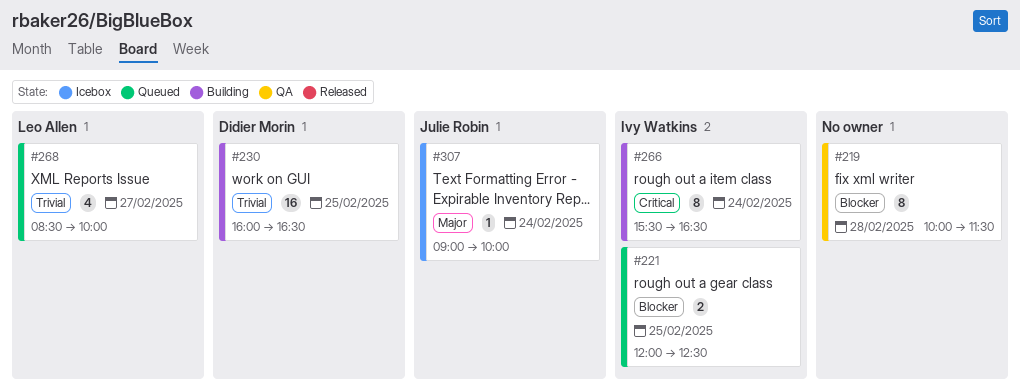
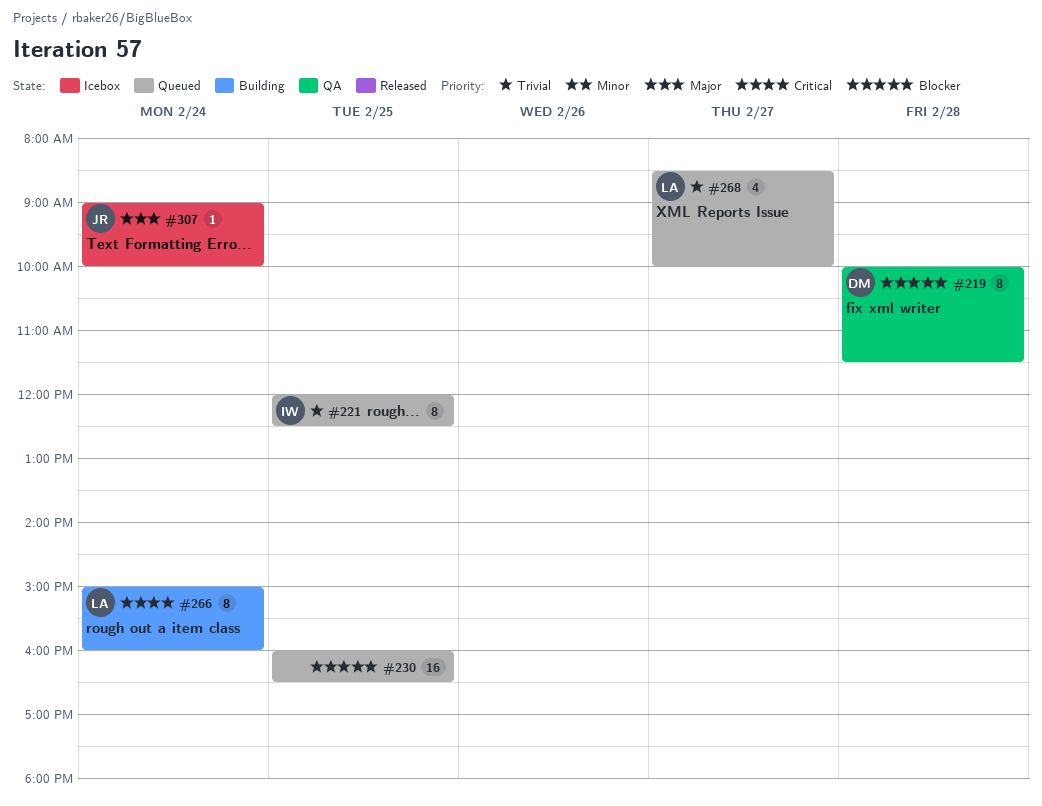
#219, owner: none -> Didier Morin
#221, priority: Blocker -> Trivial
#221, estimate: 2 -> 8
#230, status: Building -> Queued
#230, owner: Didier Morin -> none
#230, priority: Trivial -> Blocker
#266, owner: Ivy Watkins -> Leo Allen
#266, begins: 15:30 -> 15:00
#266, ends: 16:30 -> 16:00

